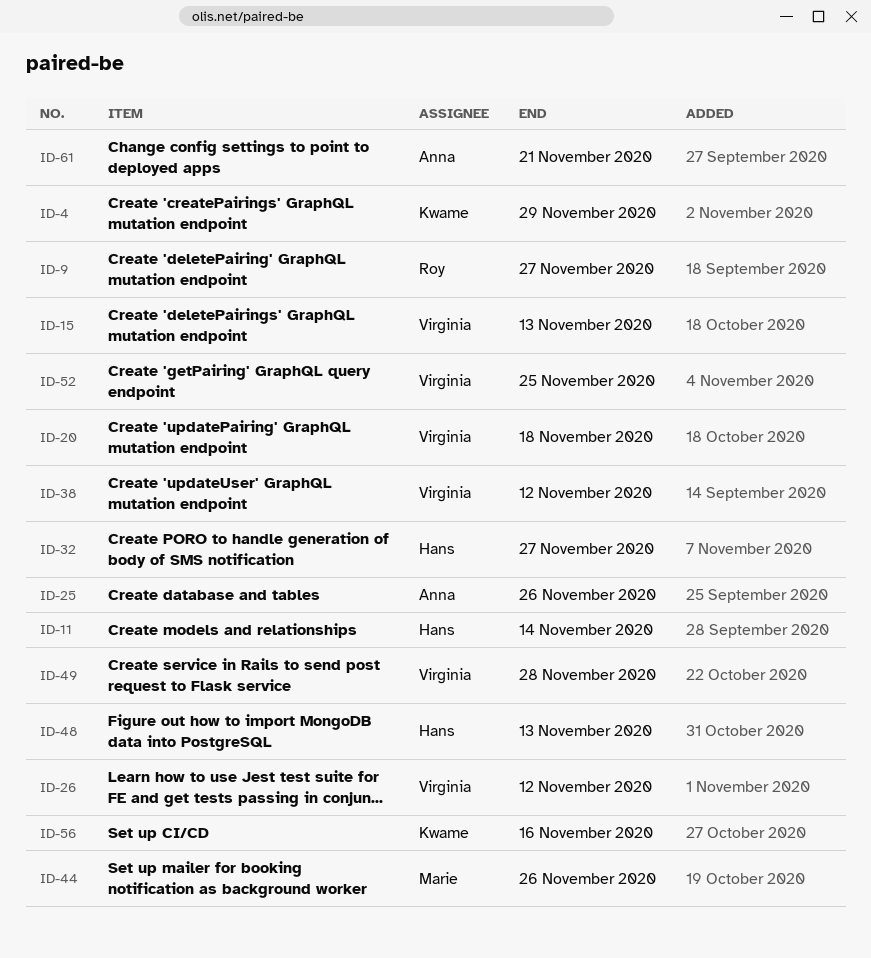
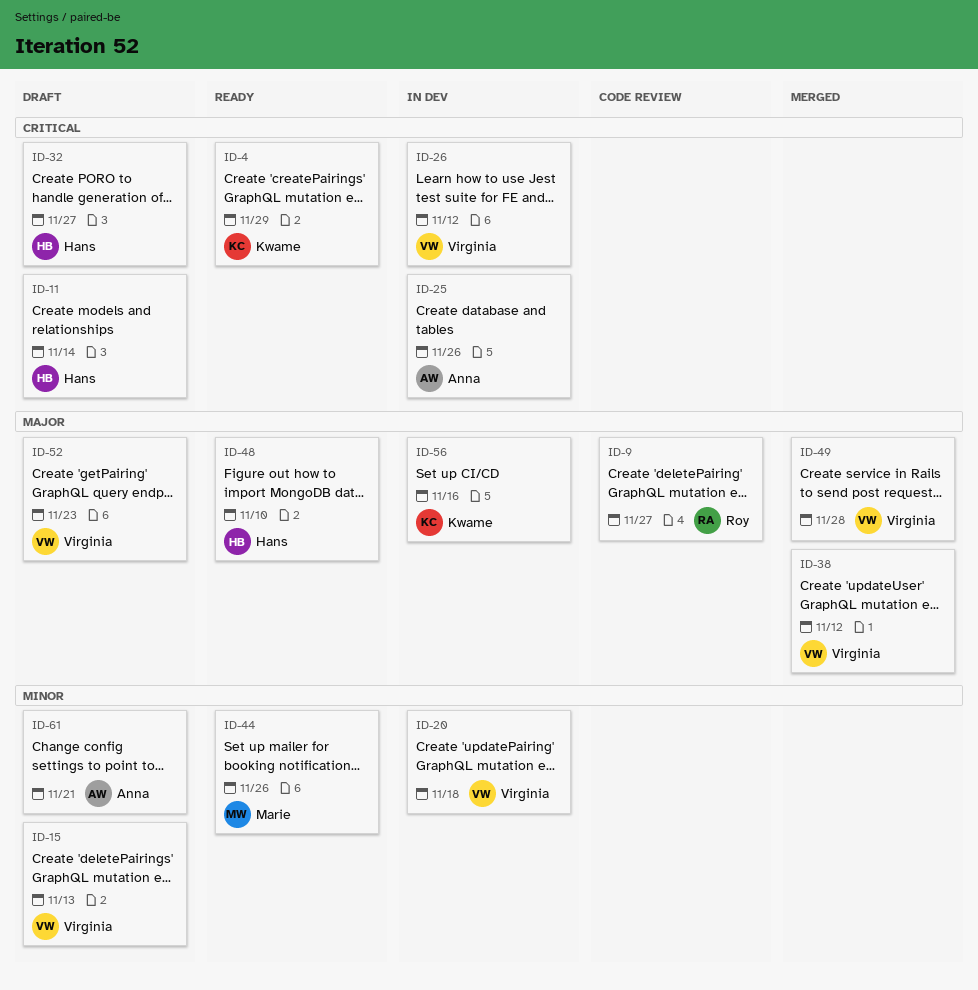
ID-48, due: Nov 13 -> Nov 10
ID-52, due: Nov 25 -> Nov 23

